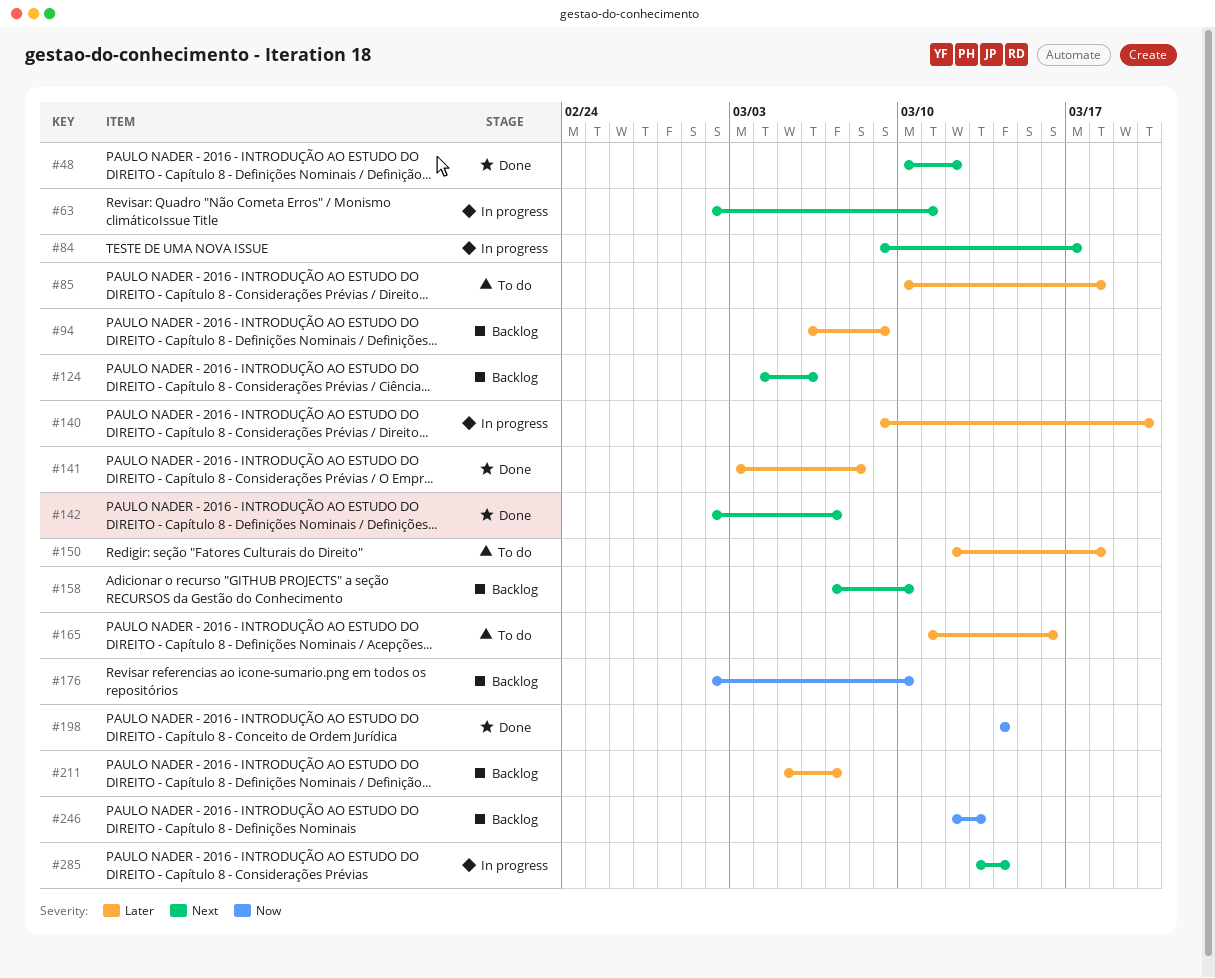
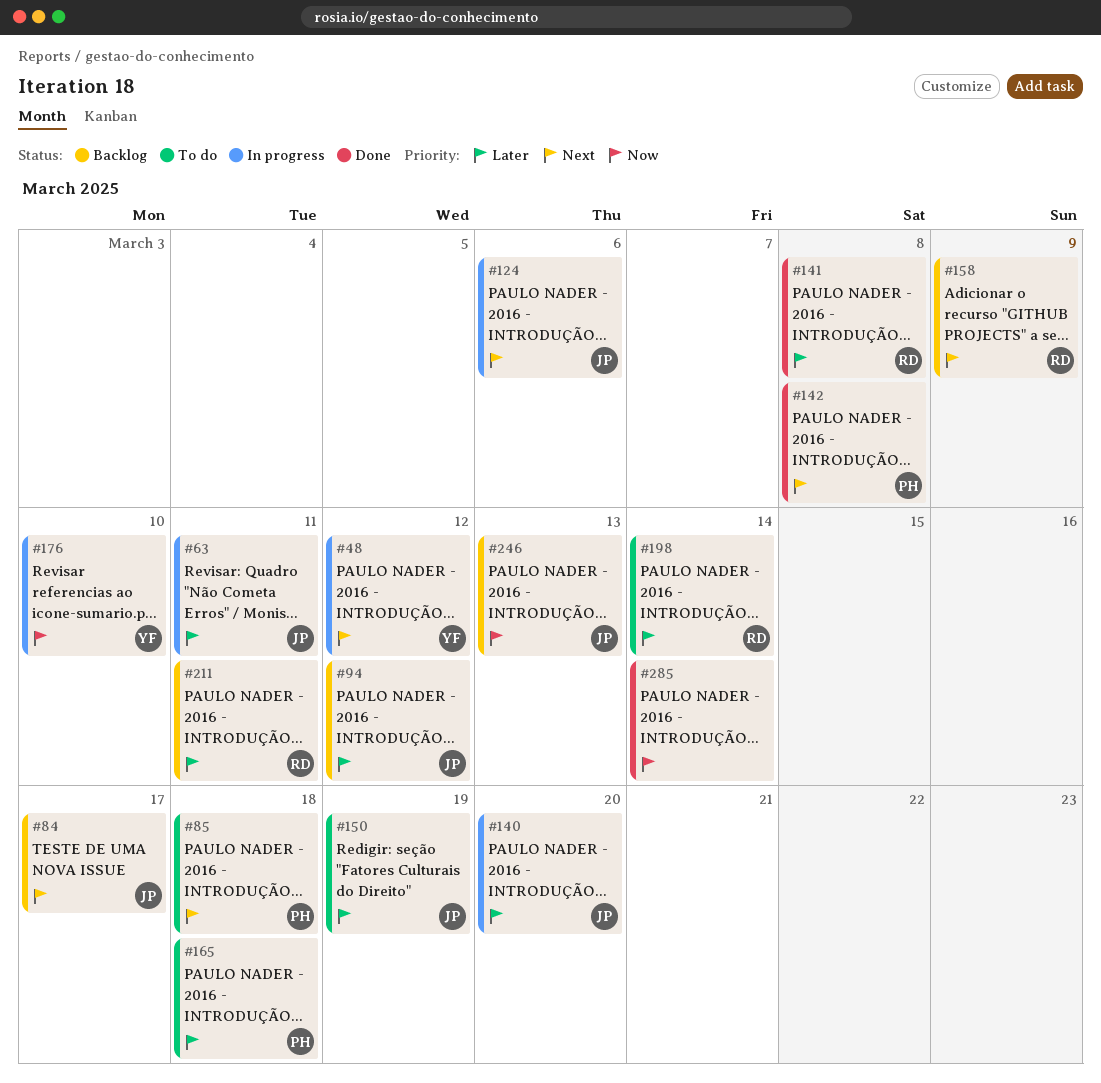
#48, status: Done -> In progress
#63, priority: Next -> Later
#84, status: In progress -> Backlog
#85, priority: Later -> Next
#94, due: Mar 9 -> Mar 12
#124, status: Backlog -> In progress
#142, due: Mar 7 -> Mar 8
#150, due: Mar 18 -> Mar 19
#158, due: Mar 10 -> Mar 9
#165, due: Mar 16 -> Mar 18
#176, status: Backlog -> In progress
#198, status: Done -> To do
#198, priority: Now -> Later
#211, due: Mar 7 -> Mar 11
#285, status: In progress -> Done
#285, priority: Next -> Now

